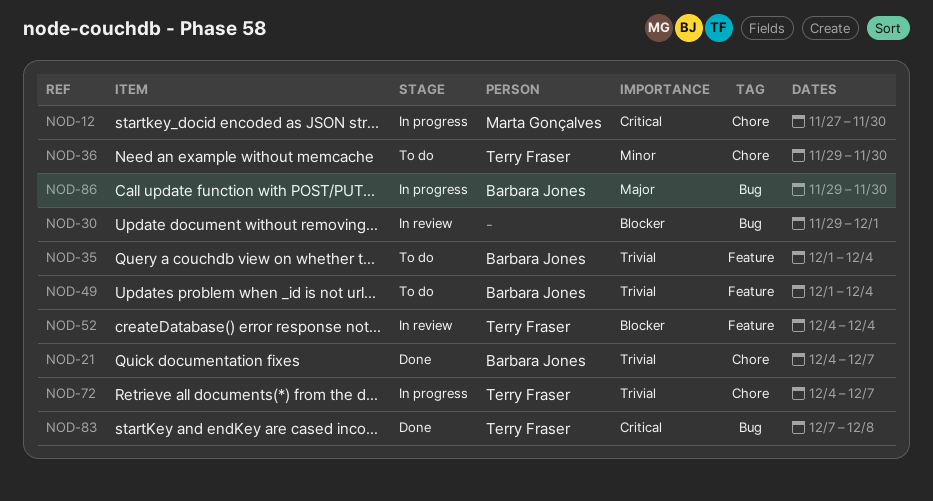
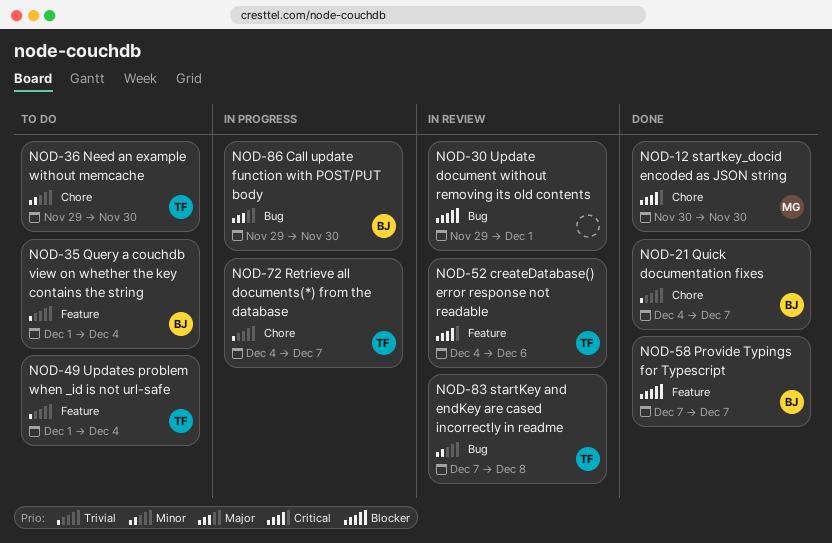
NOD-12, status: In progress -> Done
NOD-12, start: Nov 27 -> Nov 30
NOD-49, owner: Barbara Jones -> Terry Fraser
NOD-52, priority: Blocker -> Critical
NOD-52, due: Dec 4 -> Dec 6
NOD-58: none -> present
NOD-83, status: Done -> In review
NOD-83, priority: Critical -> Minor

